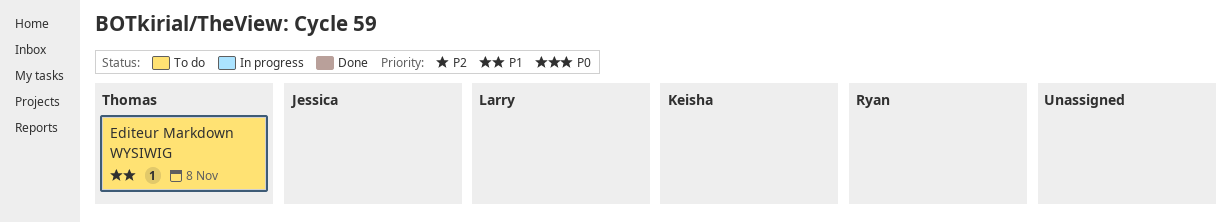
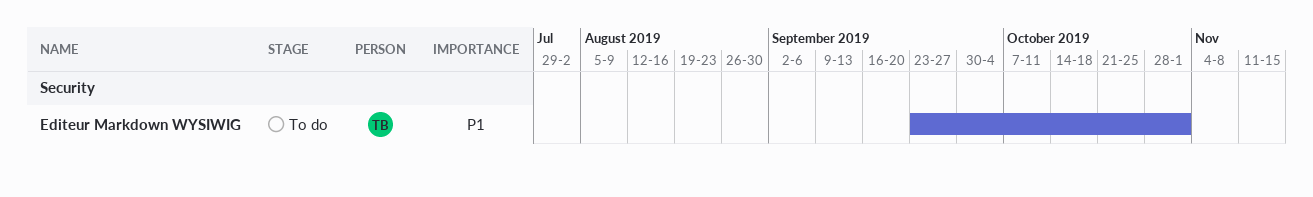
Editeur Markdown WYSIWIG, due: Nov 8 -> Nov 1

